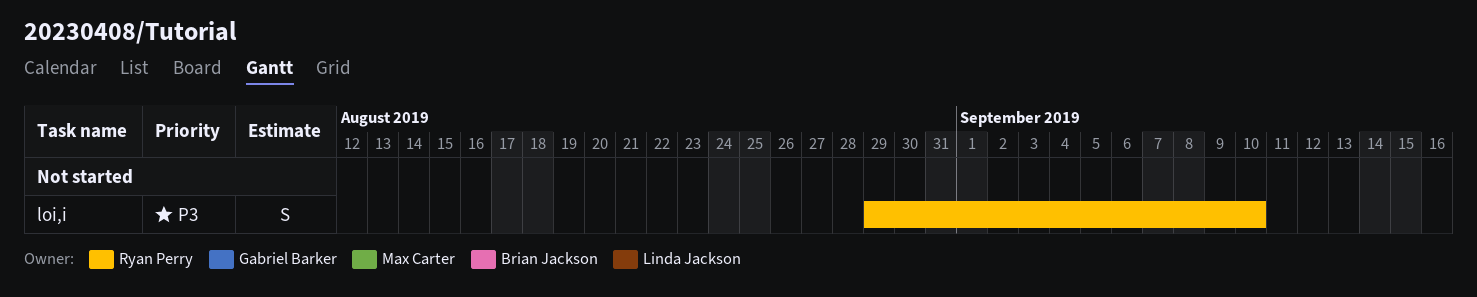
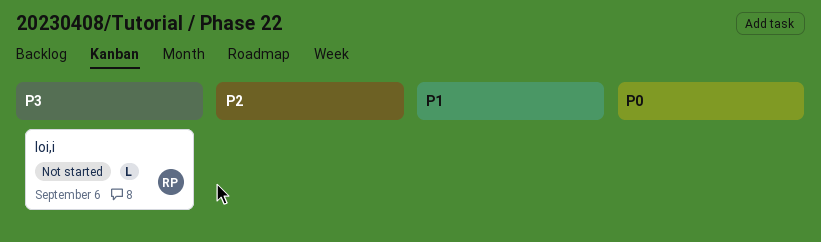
loi,i, estimate: S -> L
loi,i, due: Sep 10 -> Sep 6

